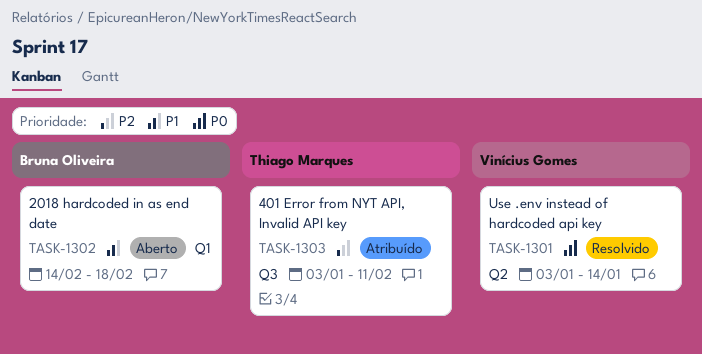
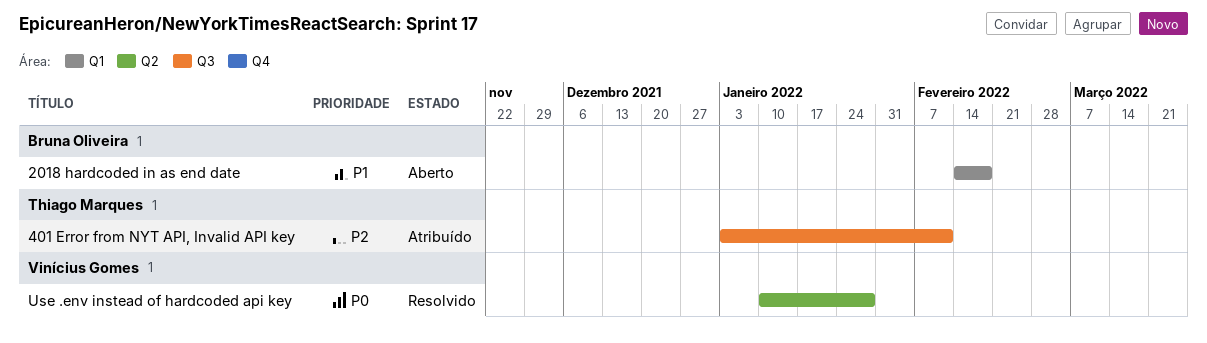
Use .env instead of hardcoded api key, start: Jan 3 -> Jan 10
Use .env instead of hardcoded api key, due: Jan 14 -> Jan 28

